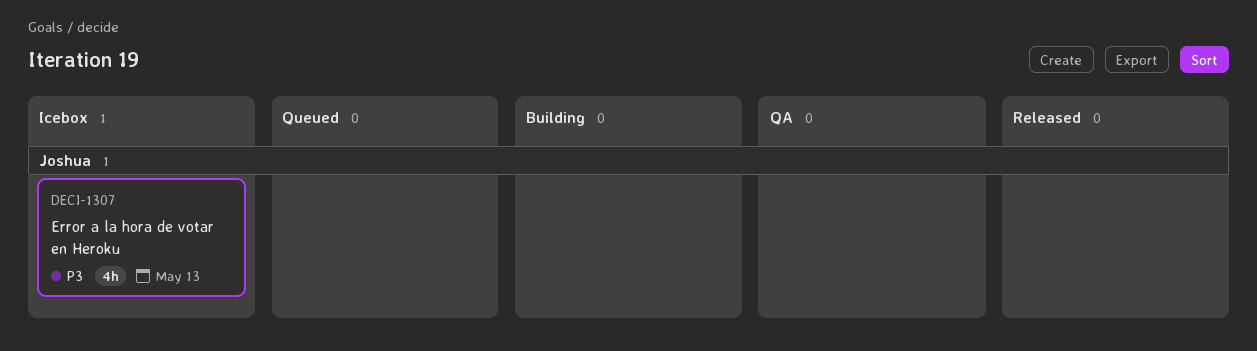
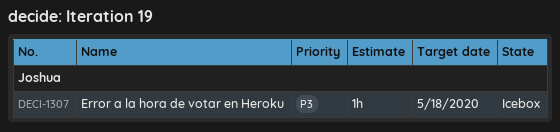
DECI-1307, estimate: 4h -> 1h
DECI-1307, due: May 13 -> May 18

